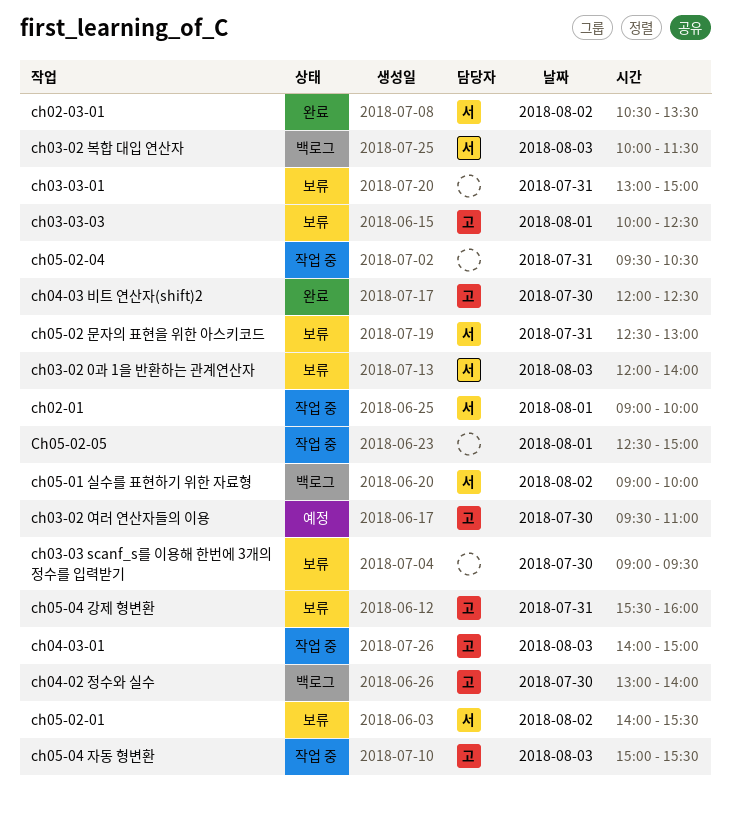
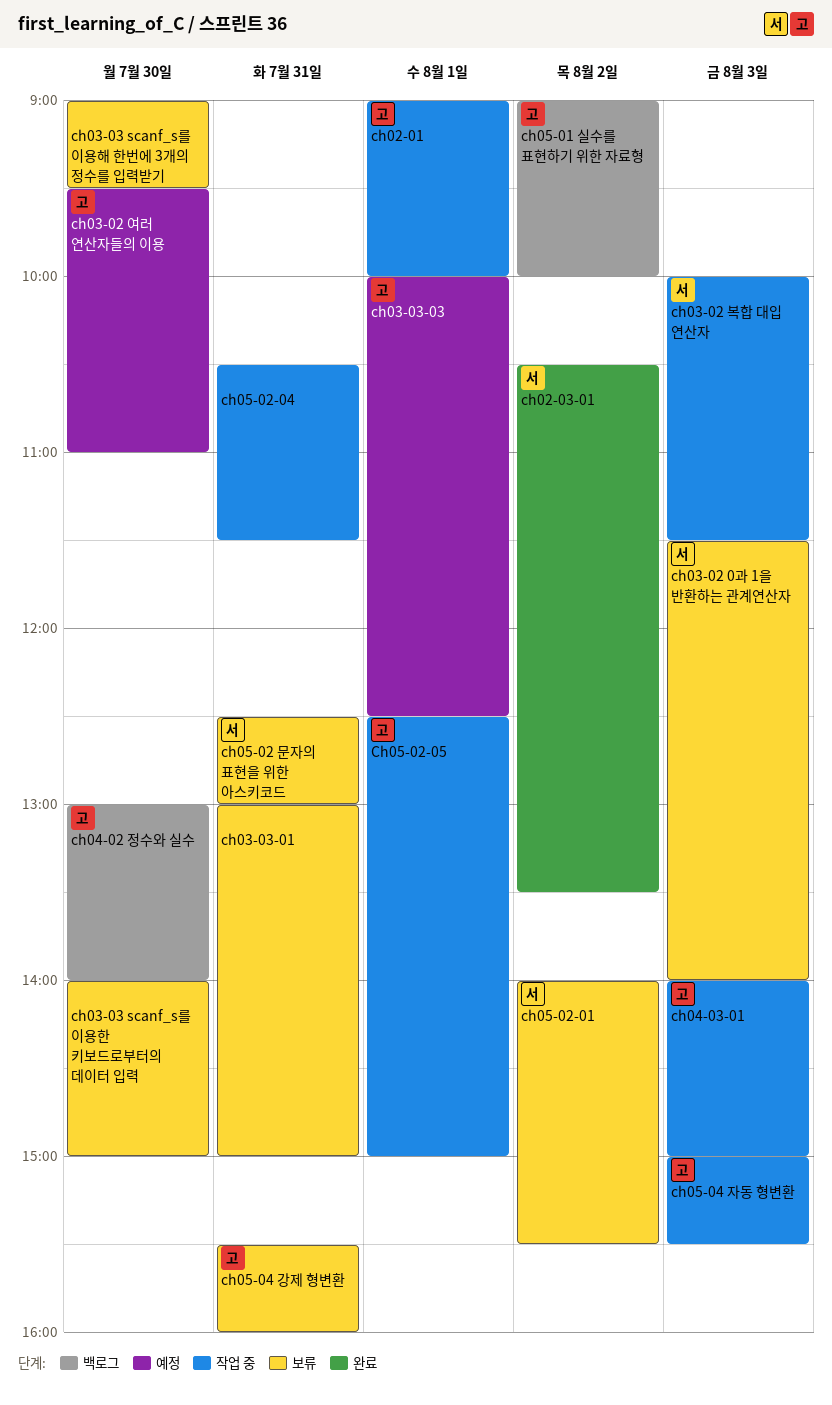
ch02-01, owner: 서 -> 고
ch03-02 0과 1을 반환하는 관계연산자, begins: 12:00 -> 11:30
ch03-02 복합 대입 연산자, status: 백로그 -> 작업 중
ch03-03 scanf_s를 이용한 키보드로부터의 데이터 입력: none -> present
ch03-03-03, status: 보류 -> 예정
ch04-03 비트 연산자(shift)2: present -> none
ch05-01 실수를 표현하기 위한 자료형, owner: 서 -> 고
ch05-02-04, begins: 09:30 -> 10:30
ch05-02-04, ends: 10:30 -> 11:30
Ch05-02-05, owner: none -> 고

